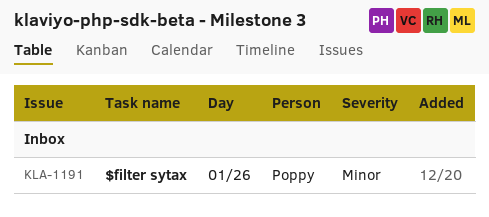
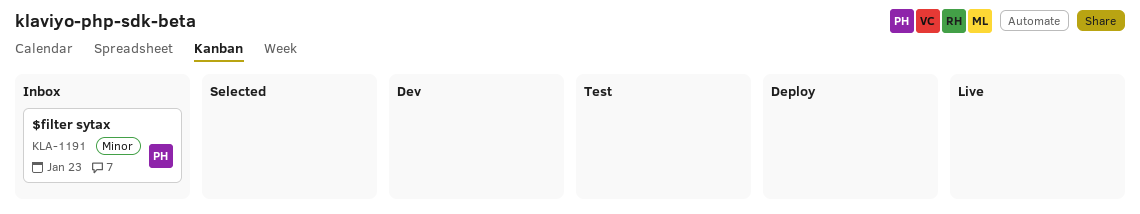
KLA-1191, day: Jan 26 -> Jan 23

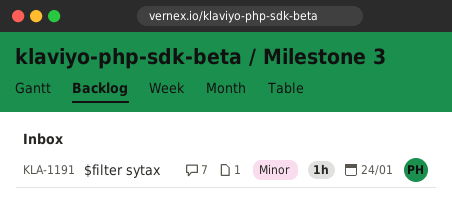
KLA-1191, day: Jan 23 -> Jan 24

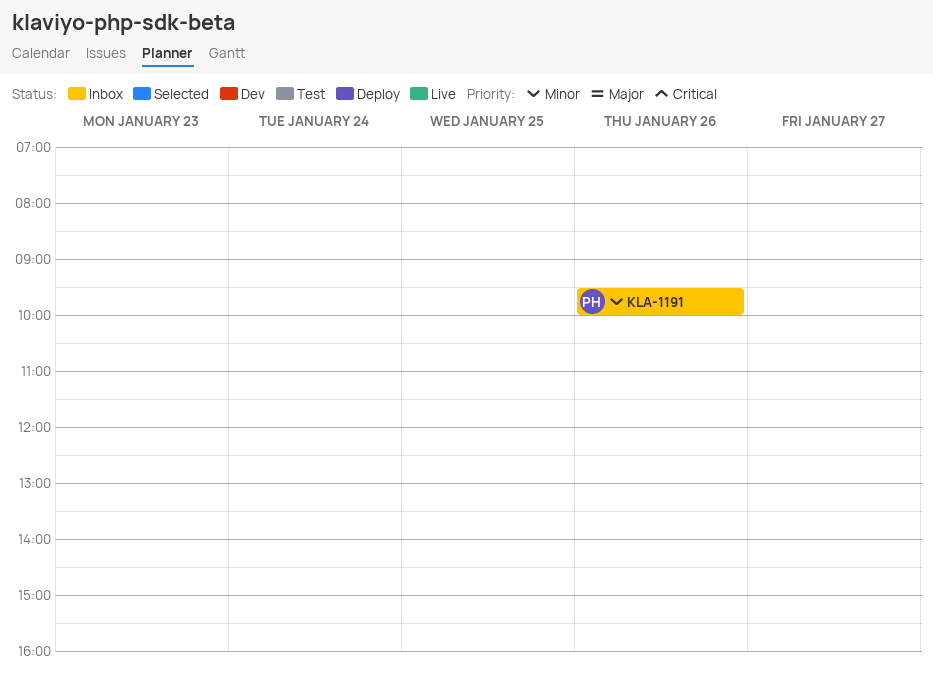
KLA-1191, day: Jan 24 -> Jan 26

